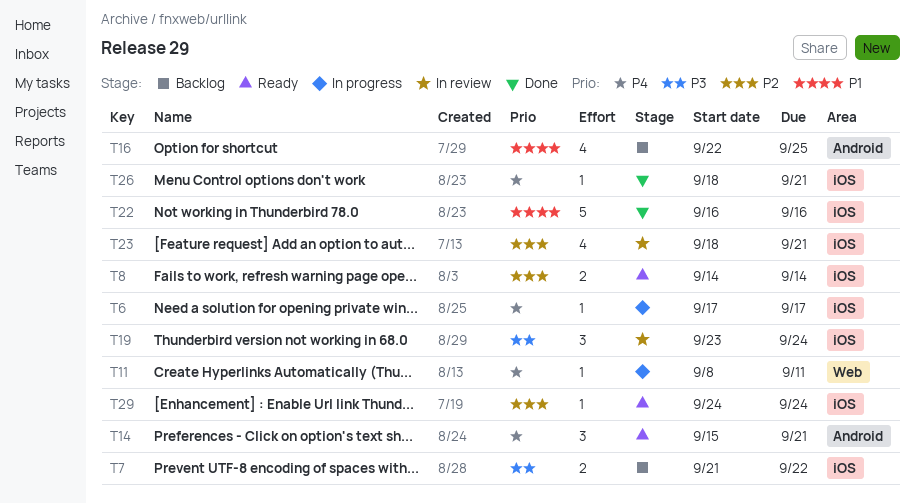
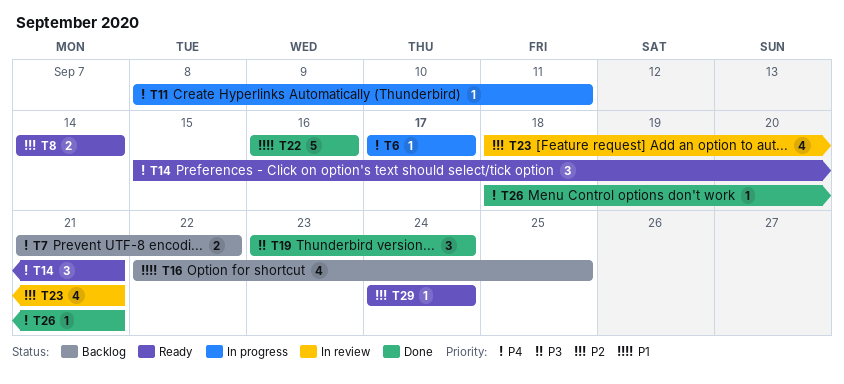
T7, priority: P3 -> P4
T19, status: In review -> Done

